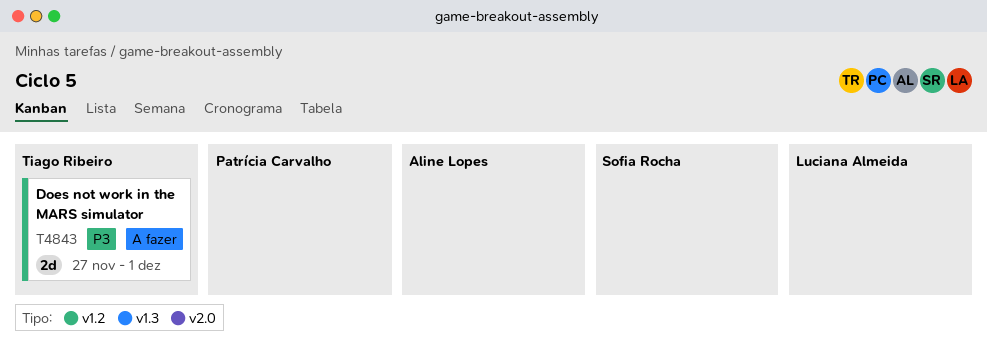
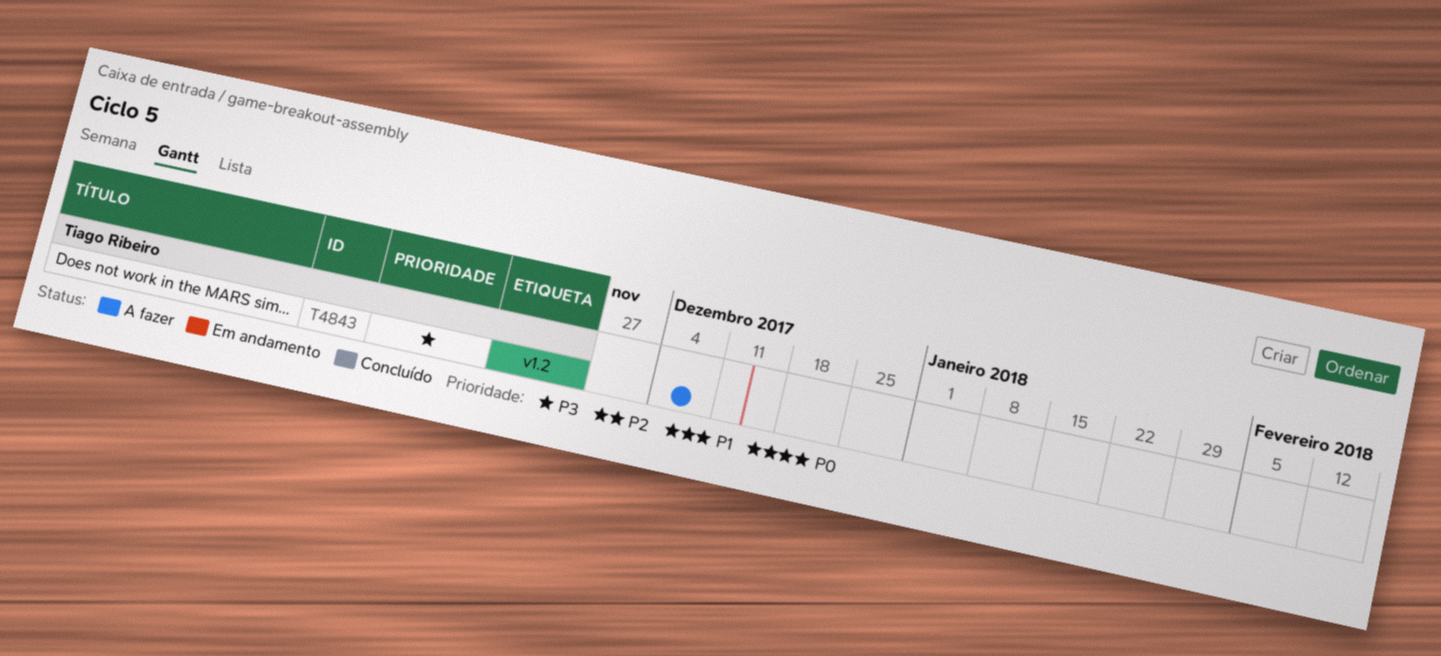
T4843, start: Nov 27 -> Dec 4
T4843, due: Dec 1 -> Dec 8

